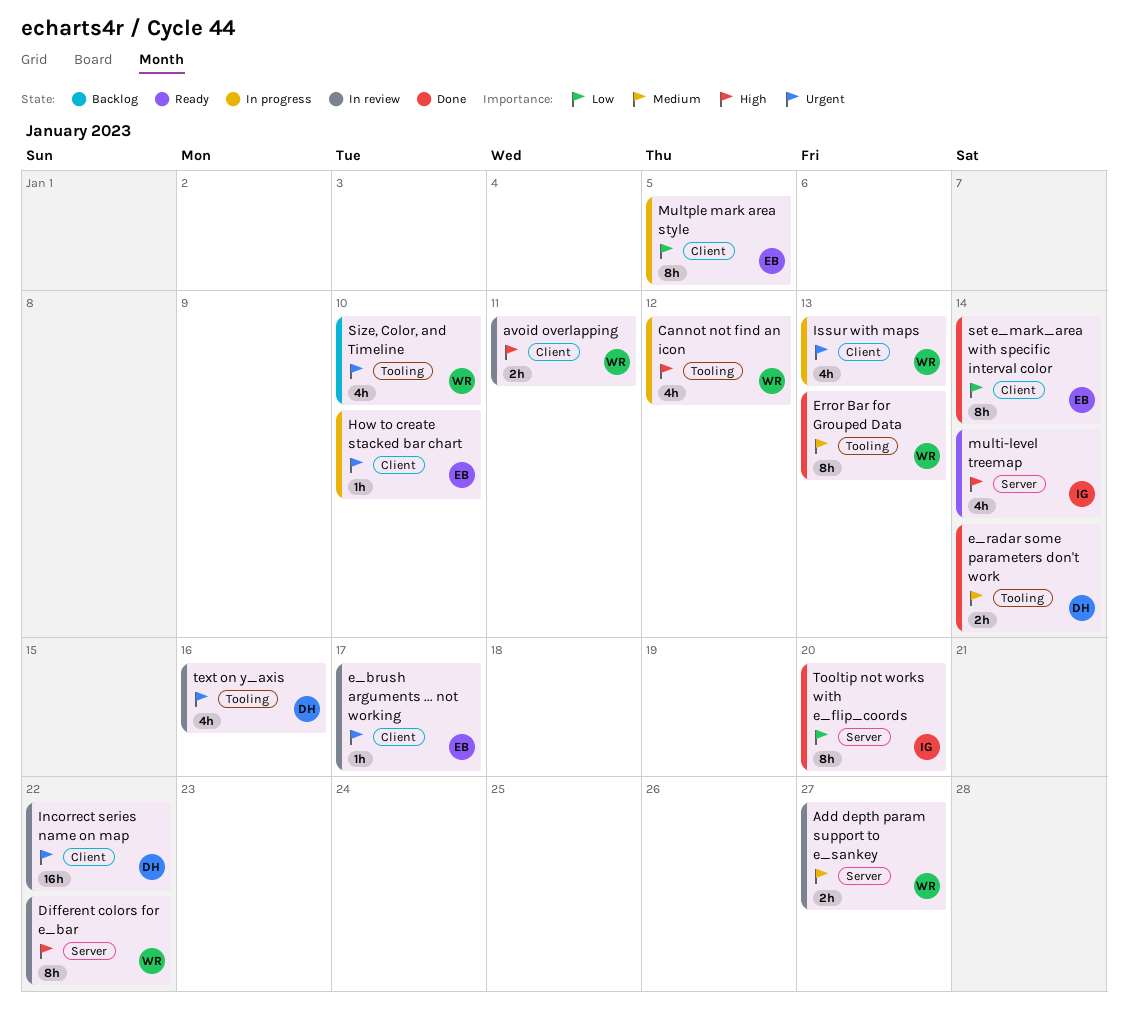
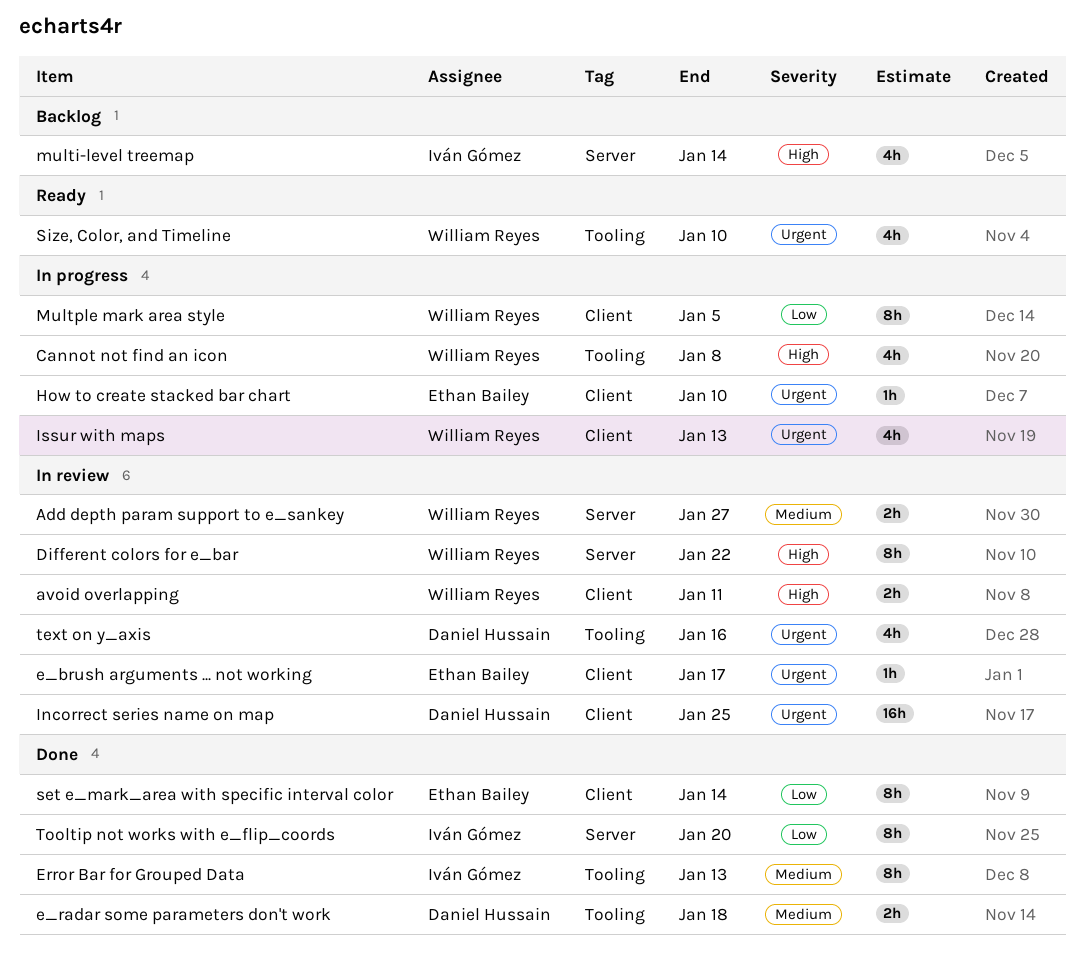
Cannot not find an icon, due: Jan 12 -> Jan 8
e_radar some parameters don't work, due: Jan 14 -> Jan 18
Error Bar for Grouped Data, owner: William Reyes -> Iván Gómez
Incorrect series name on map, due: Jan 22 -> Jan 25
multi-level treemap, status: Ready -> Backlog
Multple mark area style, owner: Ethan Bailey -> William Reyes
Size, Color, and Timeline, status: Backlog -> Ready

